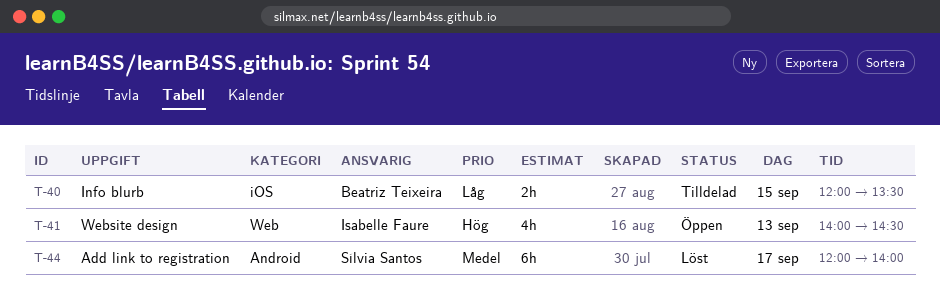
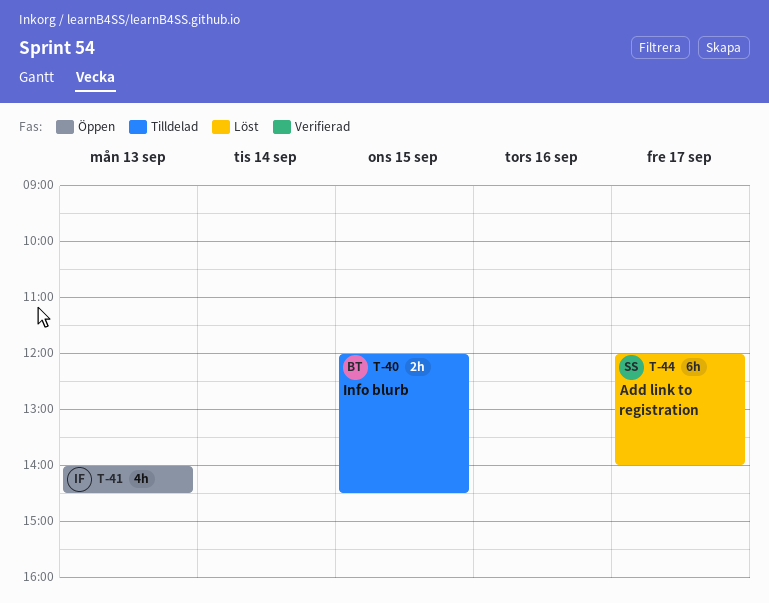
T-40, ends: 13:30 -> 14:30

